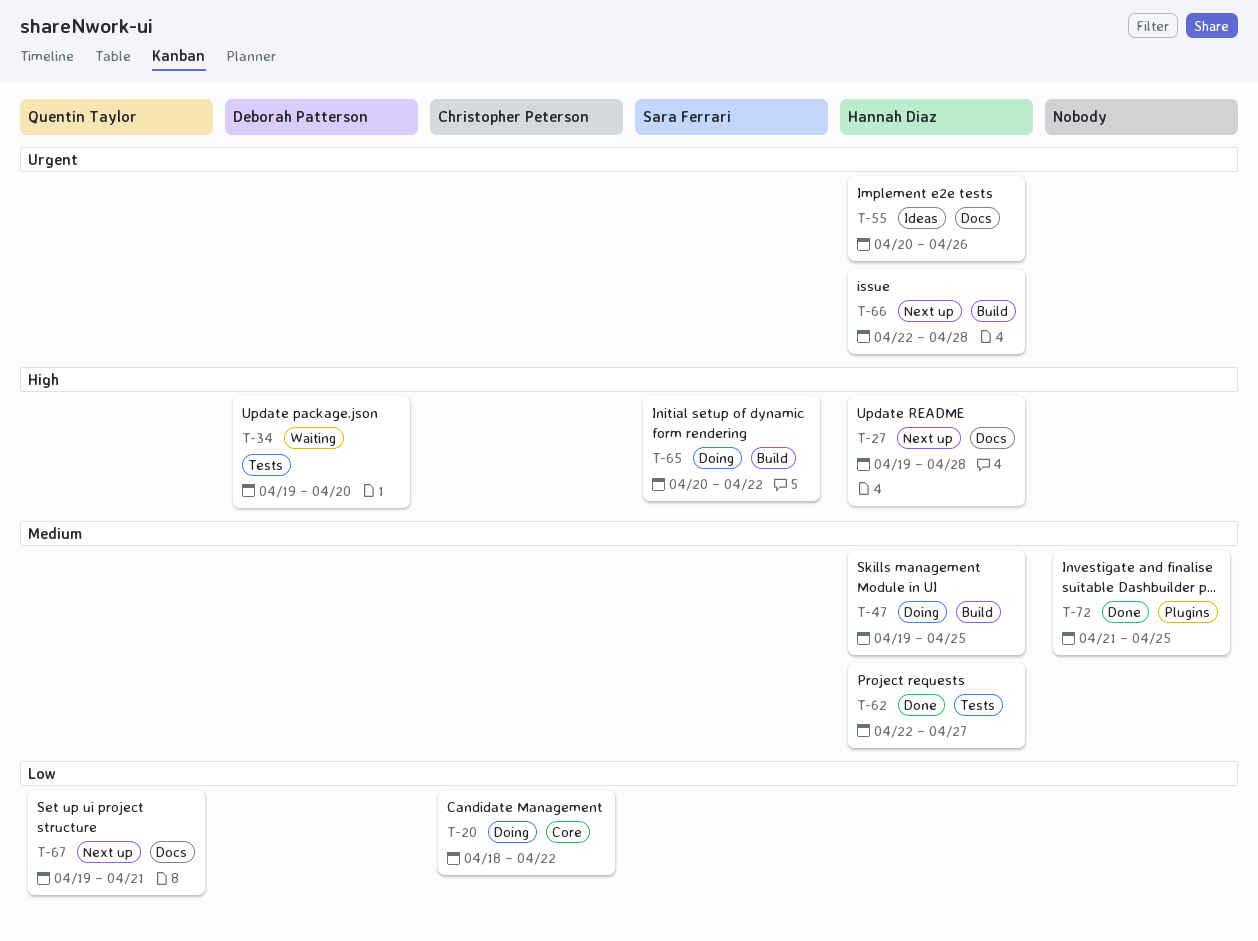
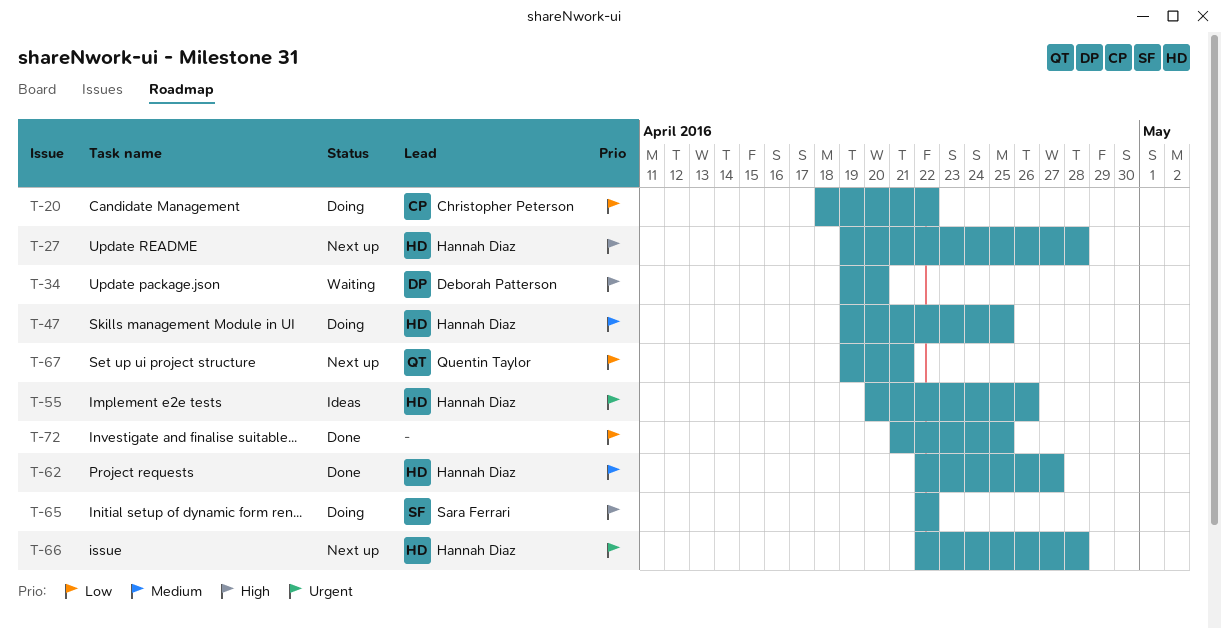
T-65, start: Apr 20 -> Apr 22
T-72, priority: Medium -> Low

